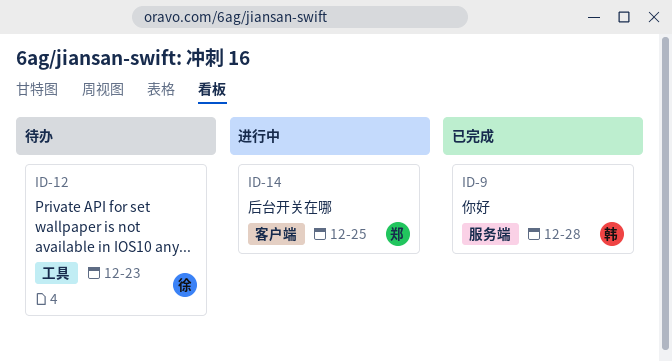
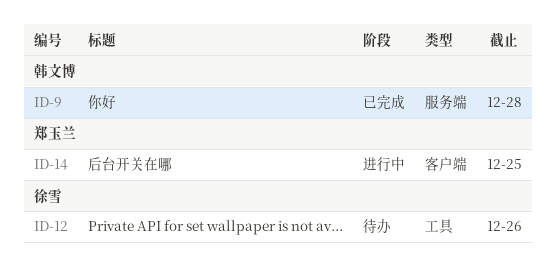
ID-12, due: Dec 23 -> Dec 26

